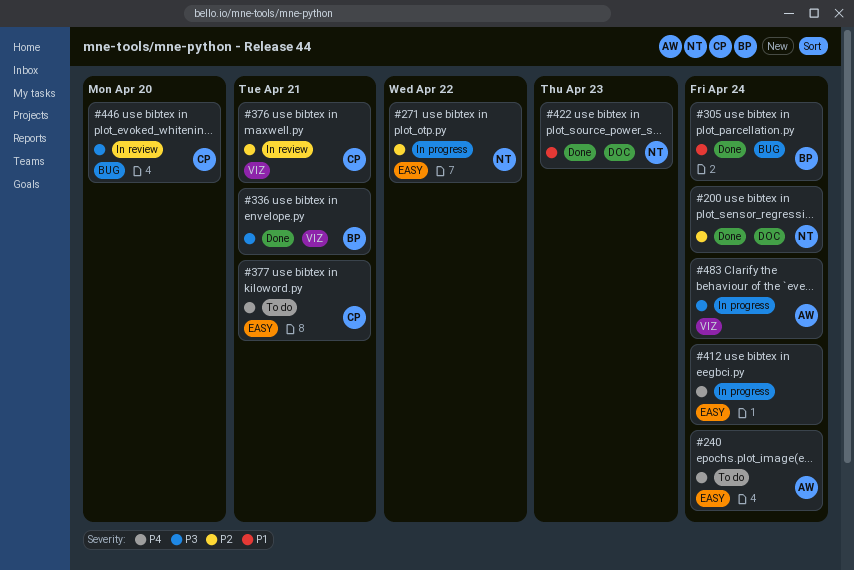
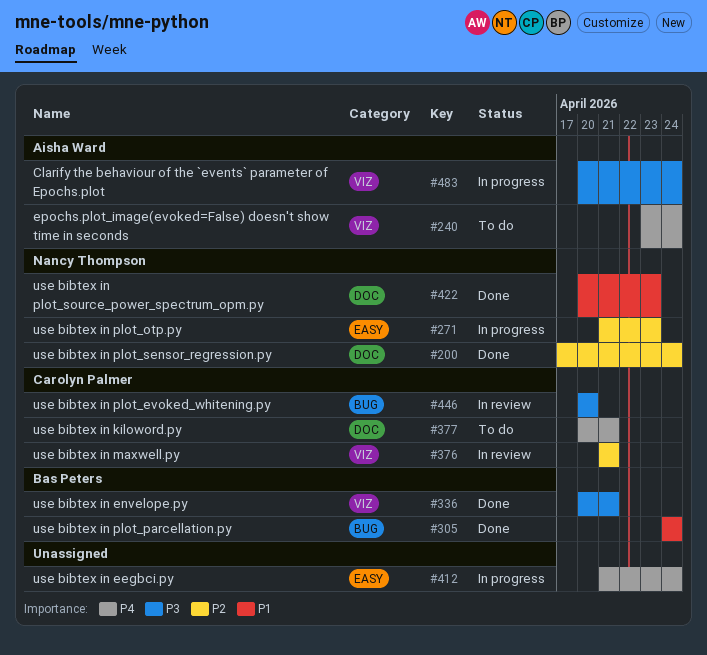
#240, label: EASY -> VIZ
#271, due: Apr 22 -> Apr 23
#377, label: EASY -> DOC

